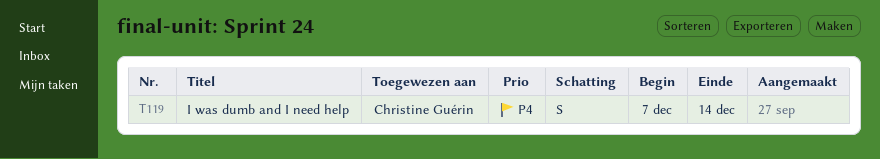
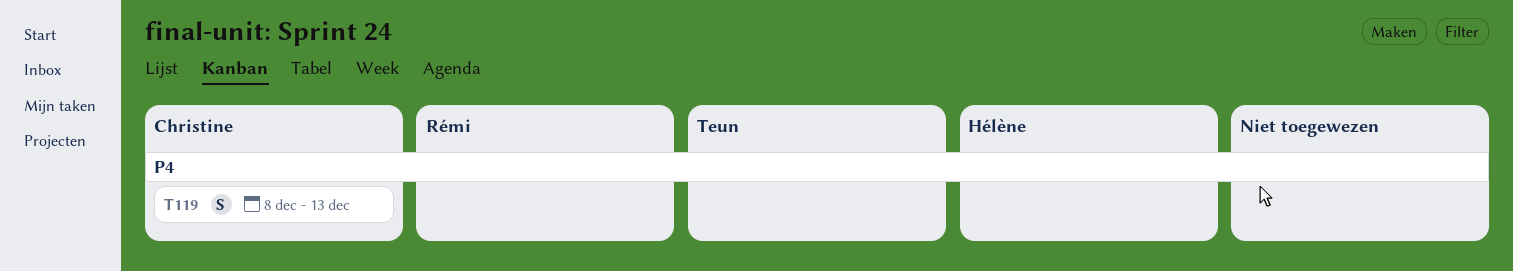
T119, start: Dec 7 -> Dec 8
T119, due: Dec 14 -> Dec 13

